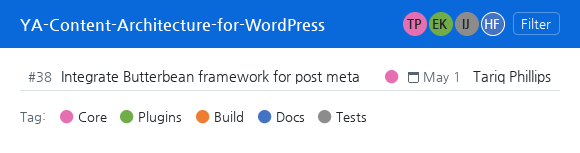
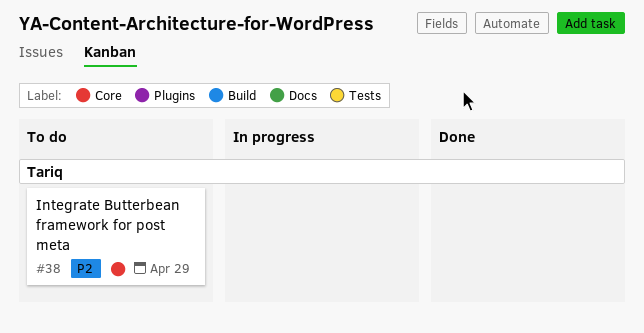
#38, due: May 1 -> Apr 29

